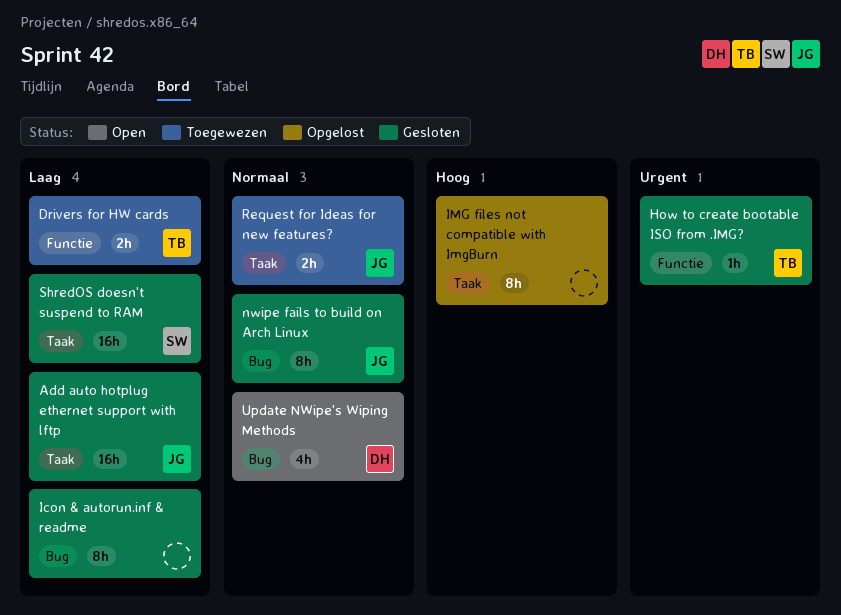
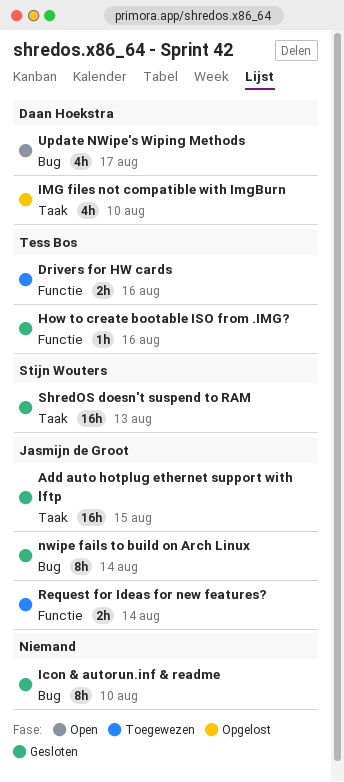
IMG files not compatible with ImgBurn, owner: none -> Daan Hoekstra
IMG files not compatible with ImgBurn, estimate: 8h -> 4h
Request for Ideas for new features?, label: Taak -> Functie

